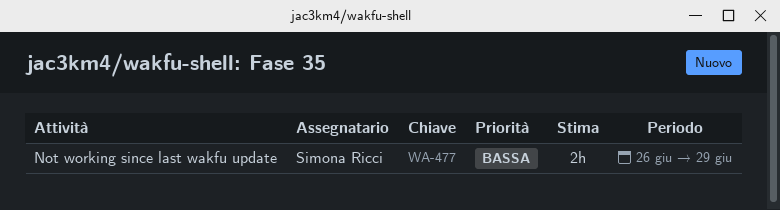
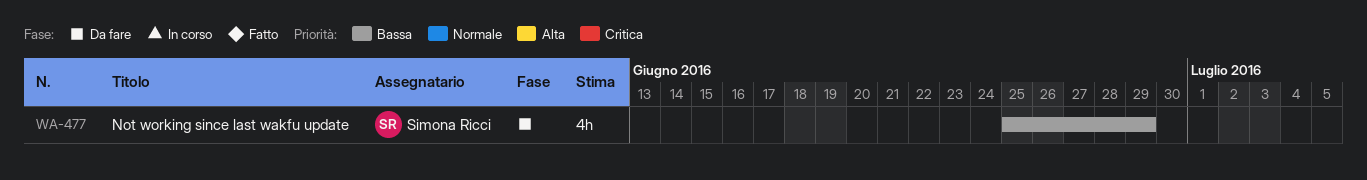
WA-477, estimate: 2h -> 4h
WA-477, start: Jun 26 -> Jun 25

